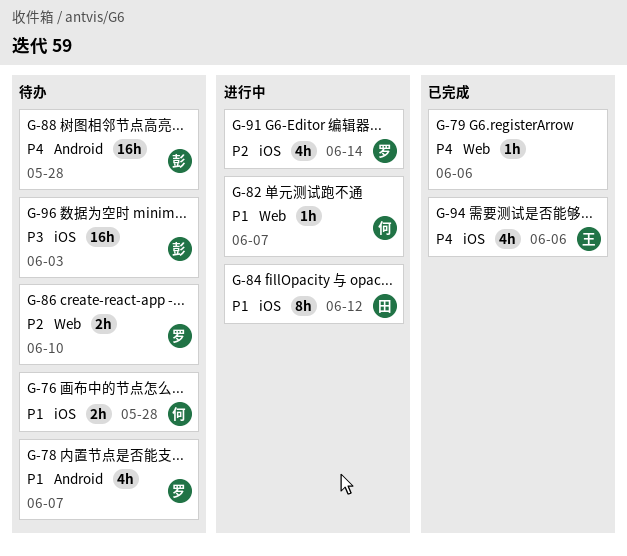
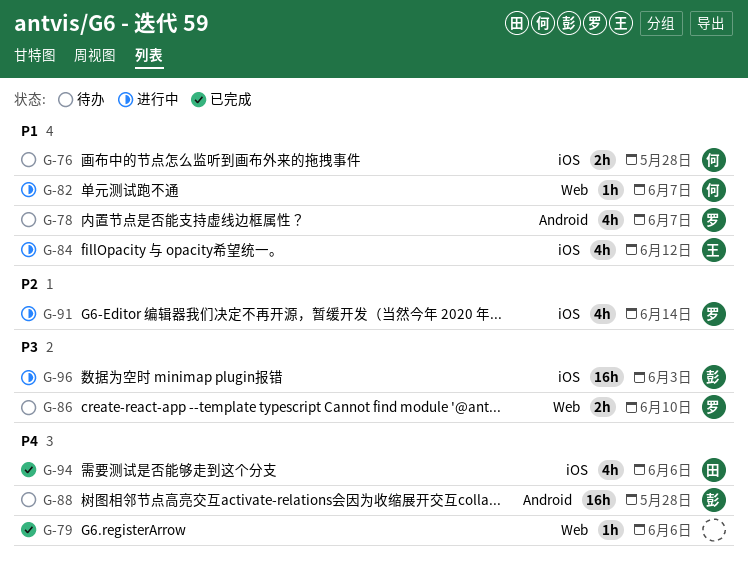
G-84, owner: 田 -> 王
G-84, estimate: 8h -> 4h
G-86, priority: P2 -> P3
G-94, owner: 王 -> 田
G-96, status: 待办 -> 进行中

